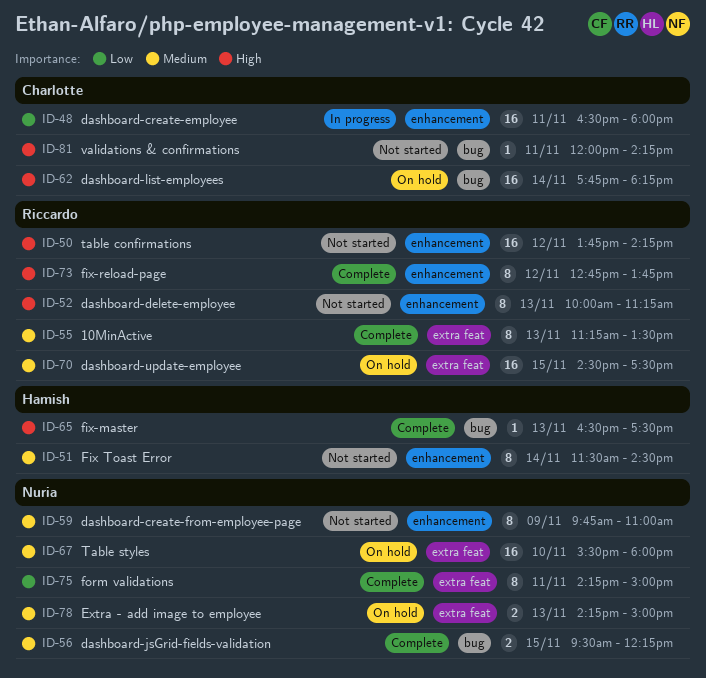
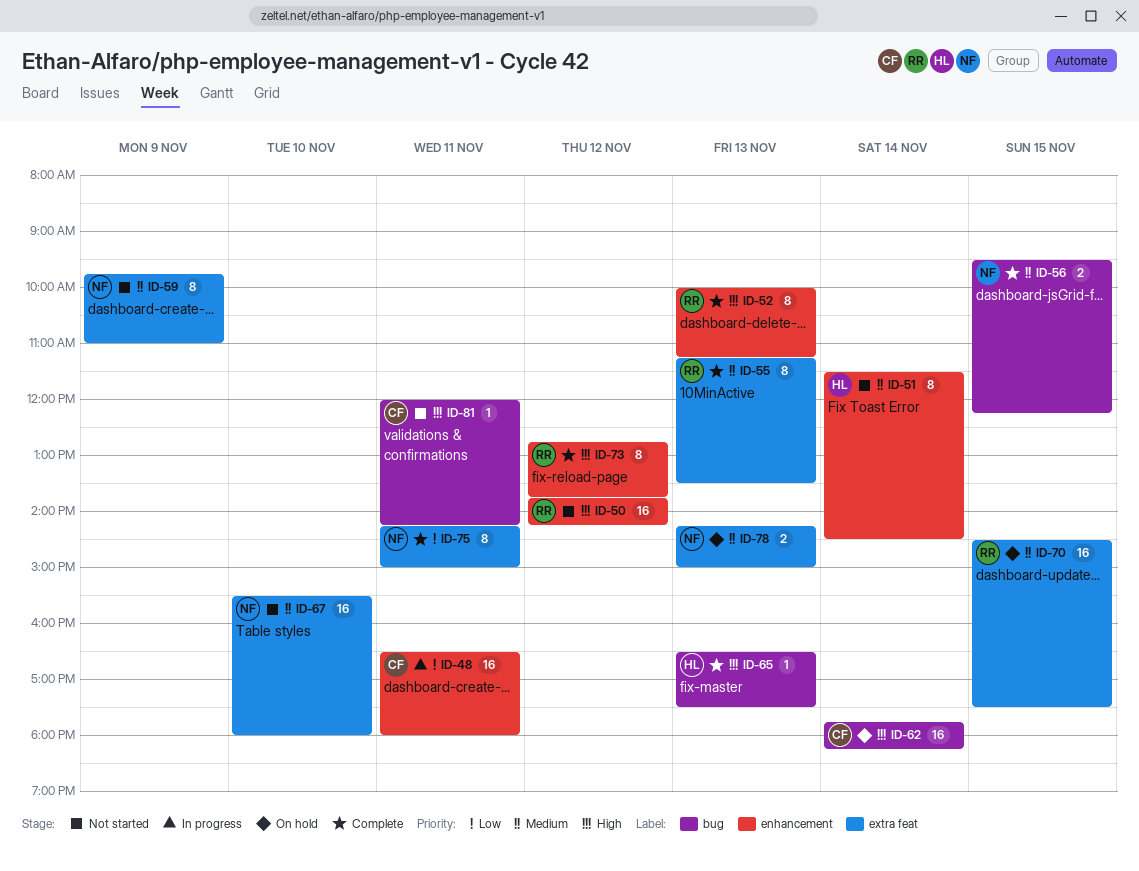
ID-52, status: Not started -> Complete
ID-59, label: enhancement -> extra feat
ID-67, status: On hold -> Not started

